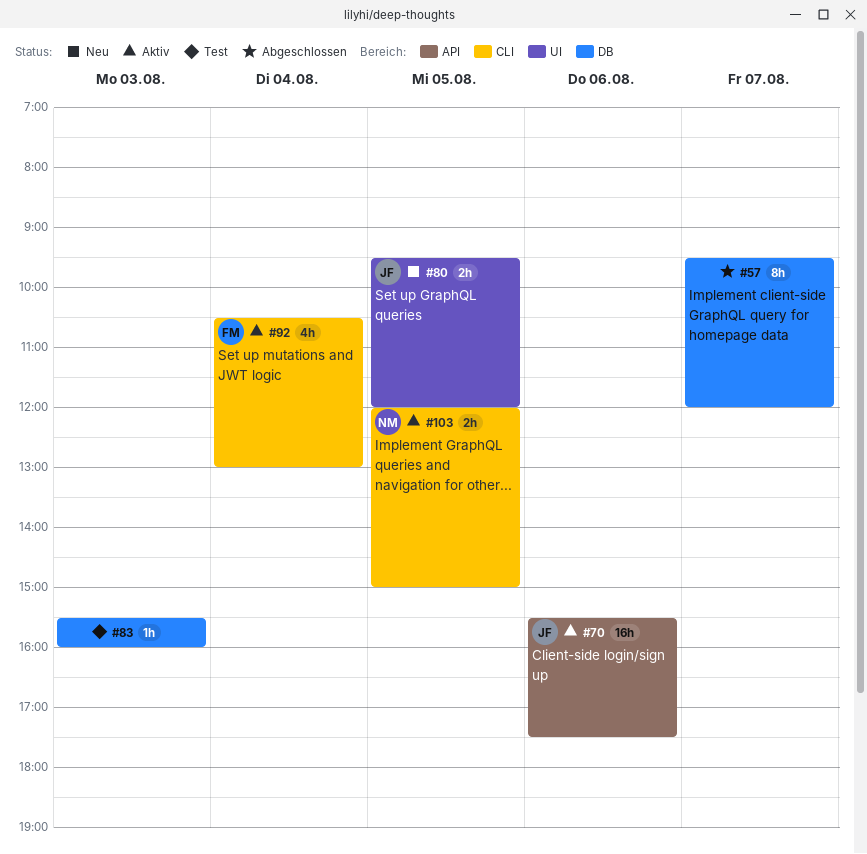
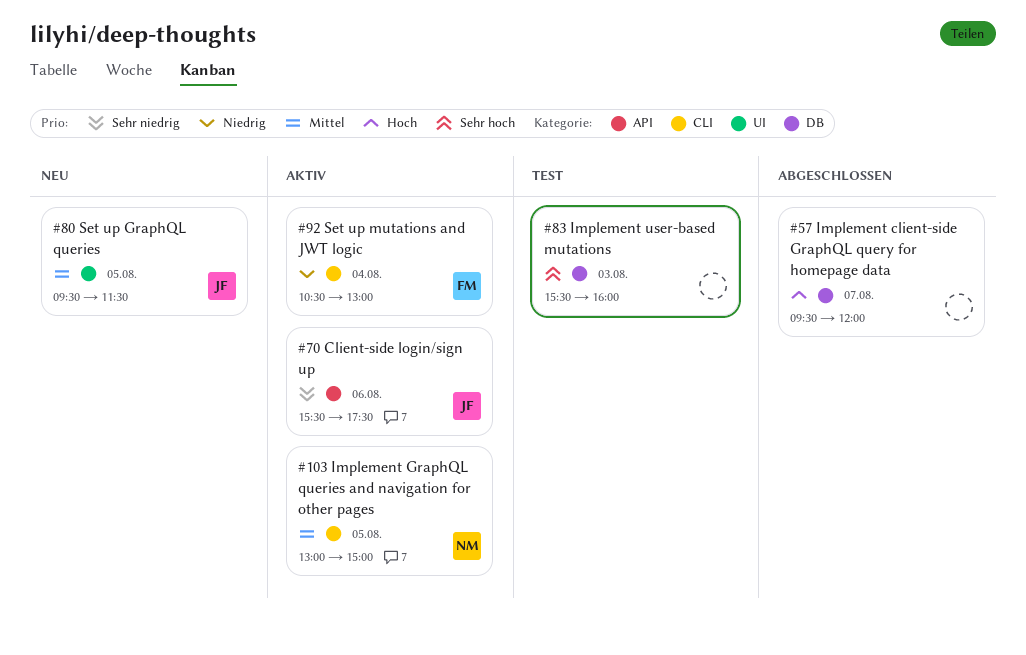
#80, ends: 12:00 -> 11:30
#103, begins: 12:00 -> 13:00

